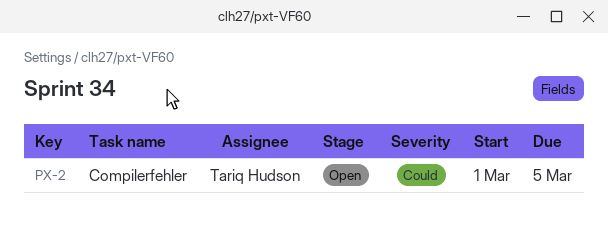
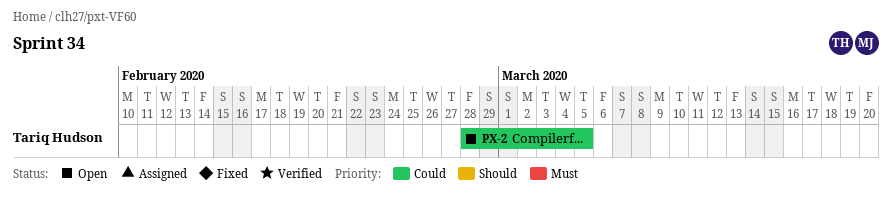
PX-2, start: Mar 1 -> Feb 28

